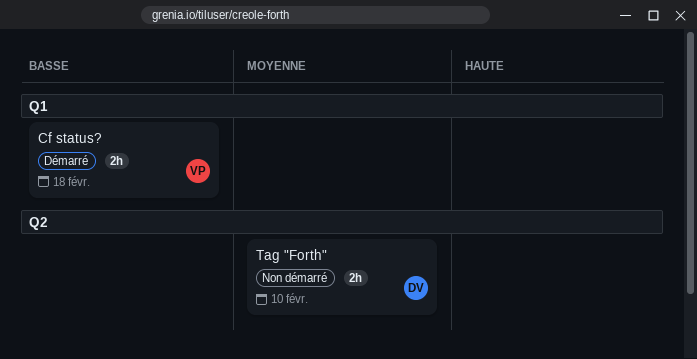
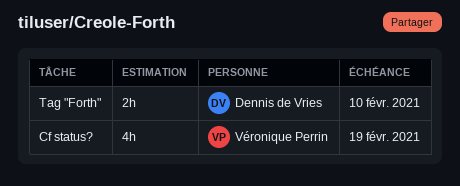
Cf status?, estimate: 2h -> 4h
Cf status?, due: Feb 18 -> Feb 19

